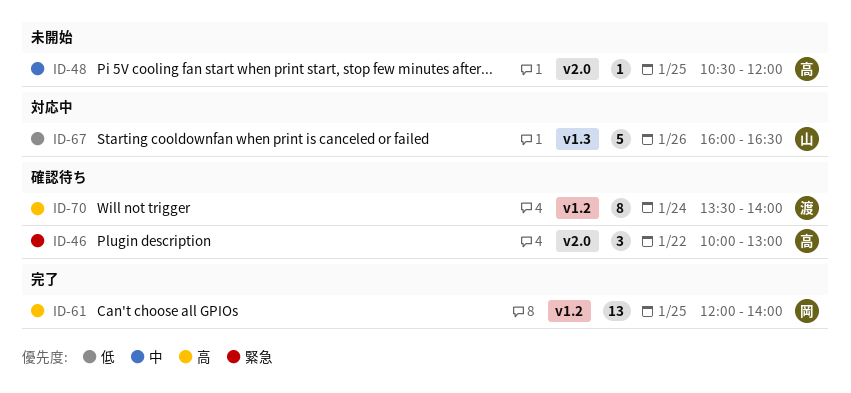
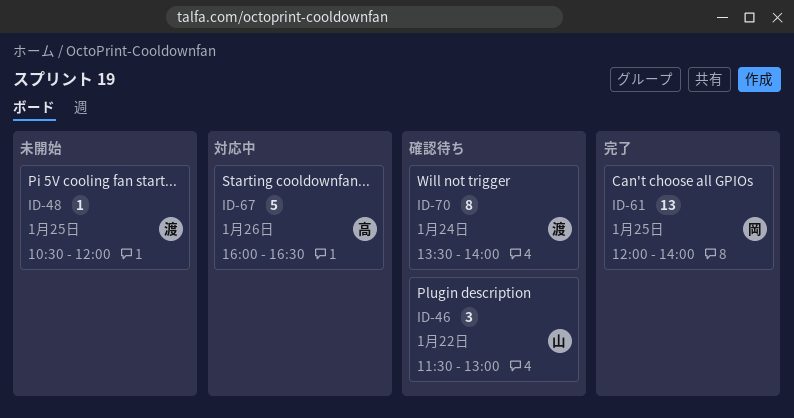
ID-46, owner: 高 -> 山
ID-46, begins: 10:00 -> 11:30
ID-48, owner: 高 -> 渡
ID-67, owner: 山 -> 高

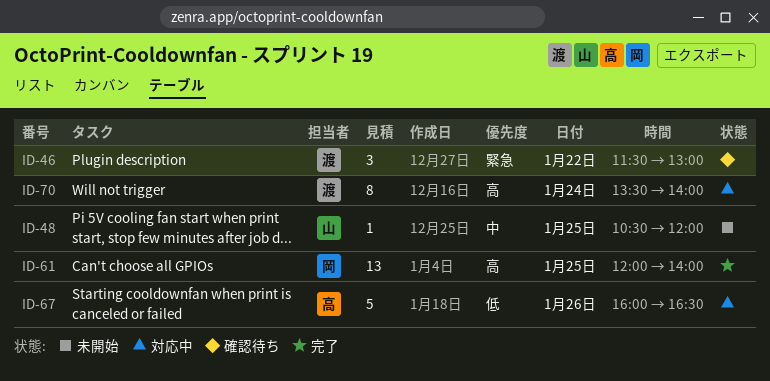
ID-46, owner: 山 -> 渡
ID-48, owner: 渡 -> 山
ID-70, status: 確認待ち -> 対応中

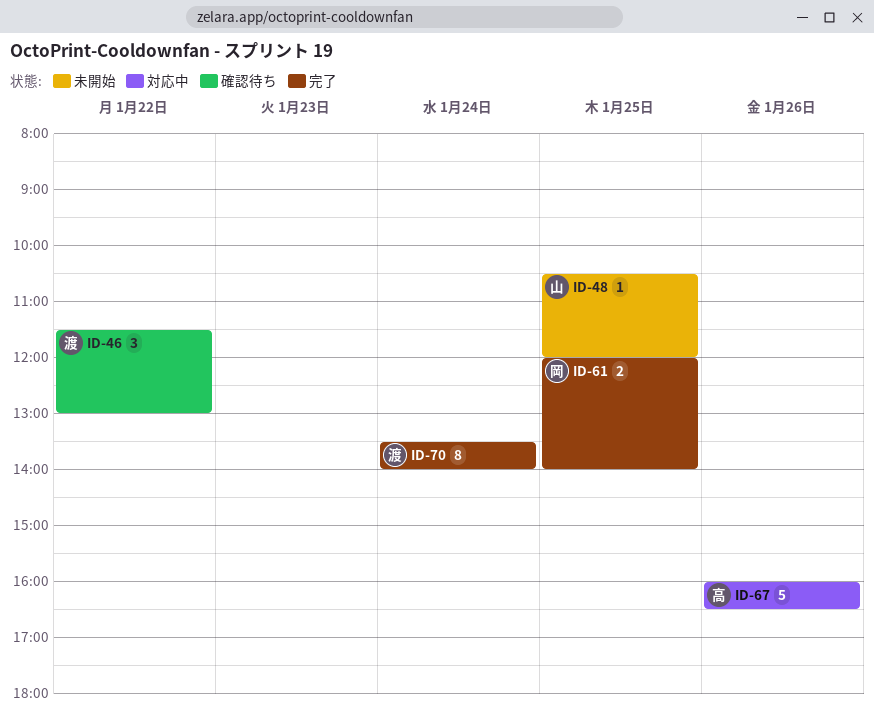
ID-61, estimate: 13 -> 2
ID-70, status: 対応中 -> 完了

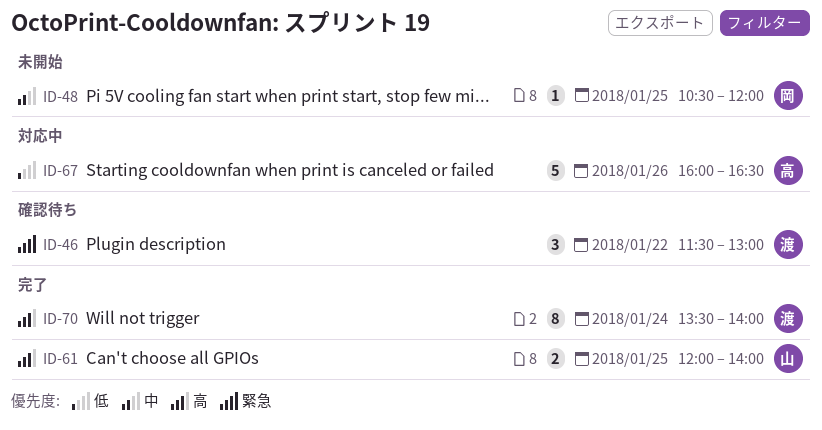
ID-48, owner: 山 -> 岡
ID-61, owner: 岡 -> 山

